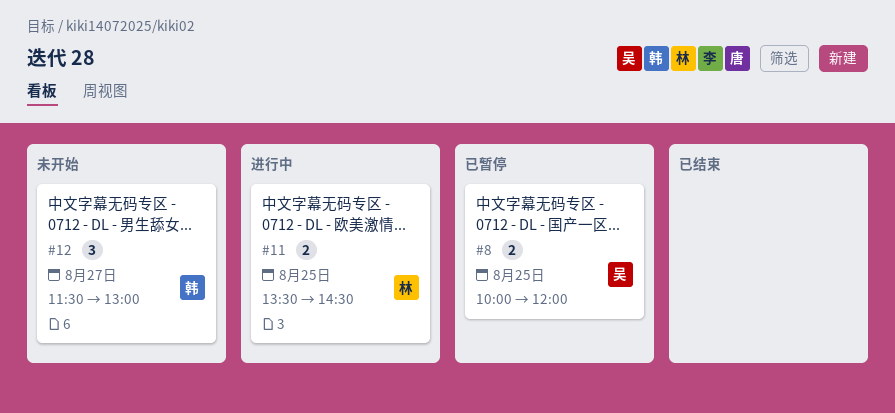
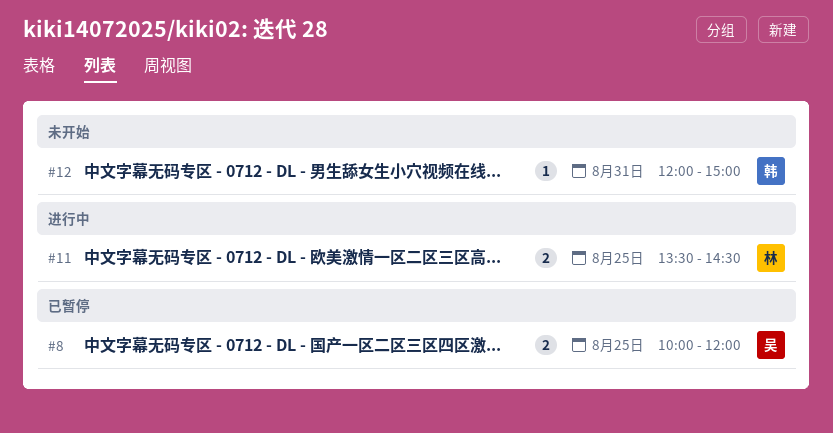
#12, estimate: 3 -> 1
#12, day: Aug 27 -> Aug 31
#12, begins: 11:30 -> 12:00
#12, ends: 13:00 -> 15:00

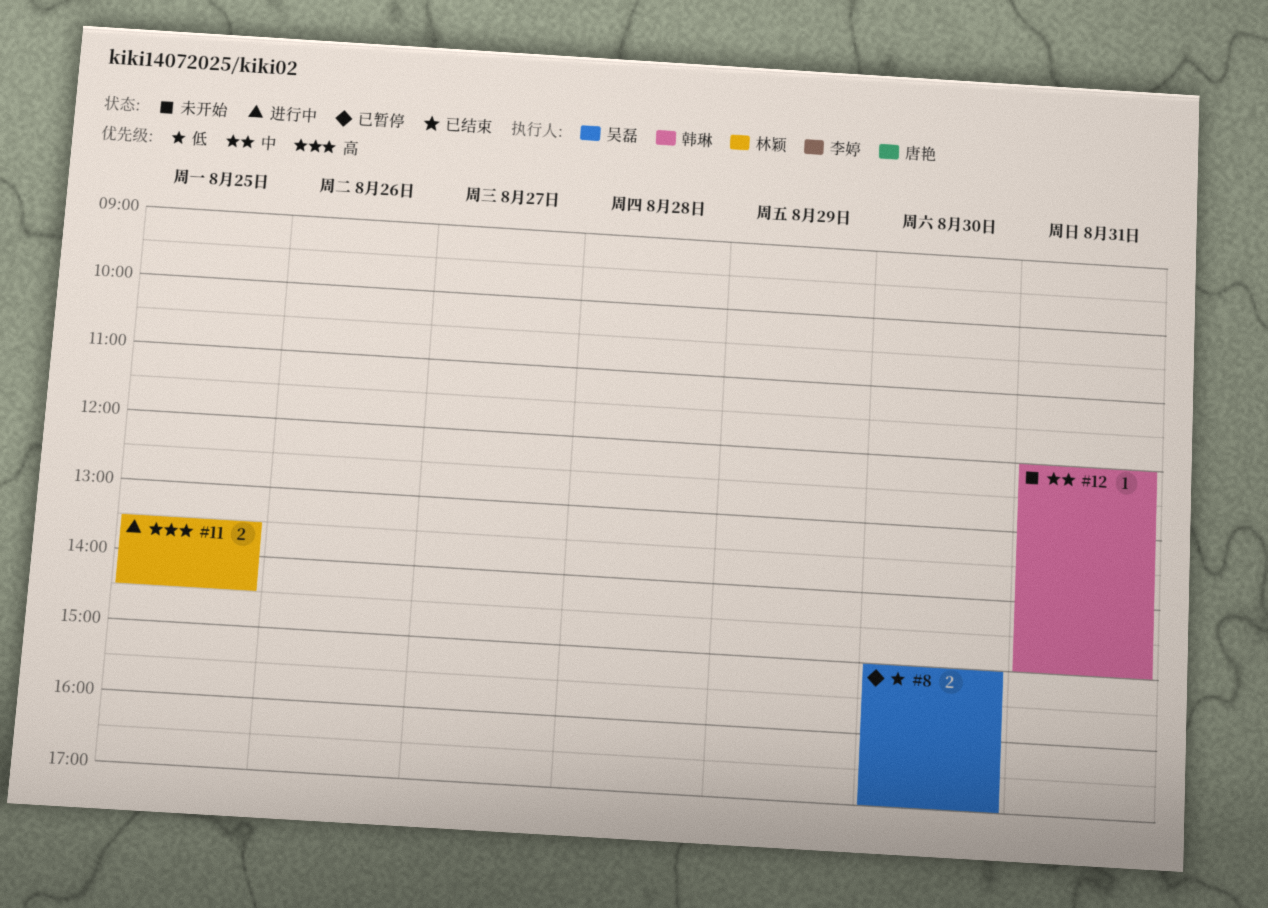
#8, day: Aug 25 -> Aug 30
#8, begins: 10:00 -> 15:00
#8, ends: 12:00 -> 17:00

